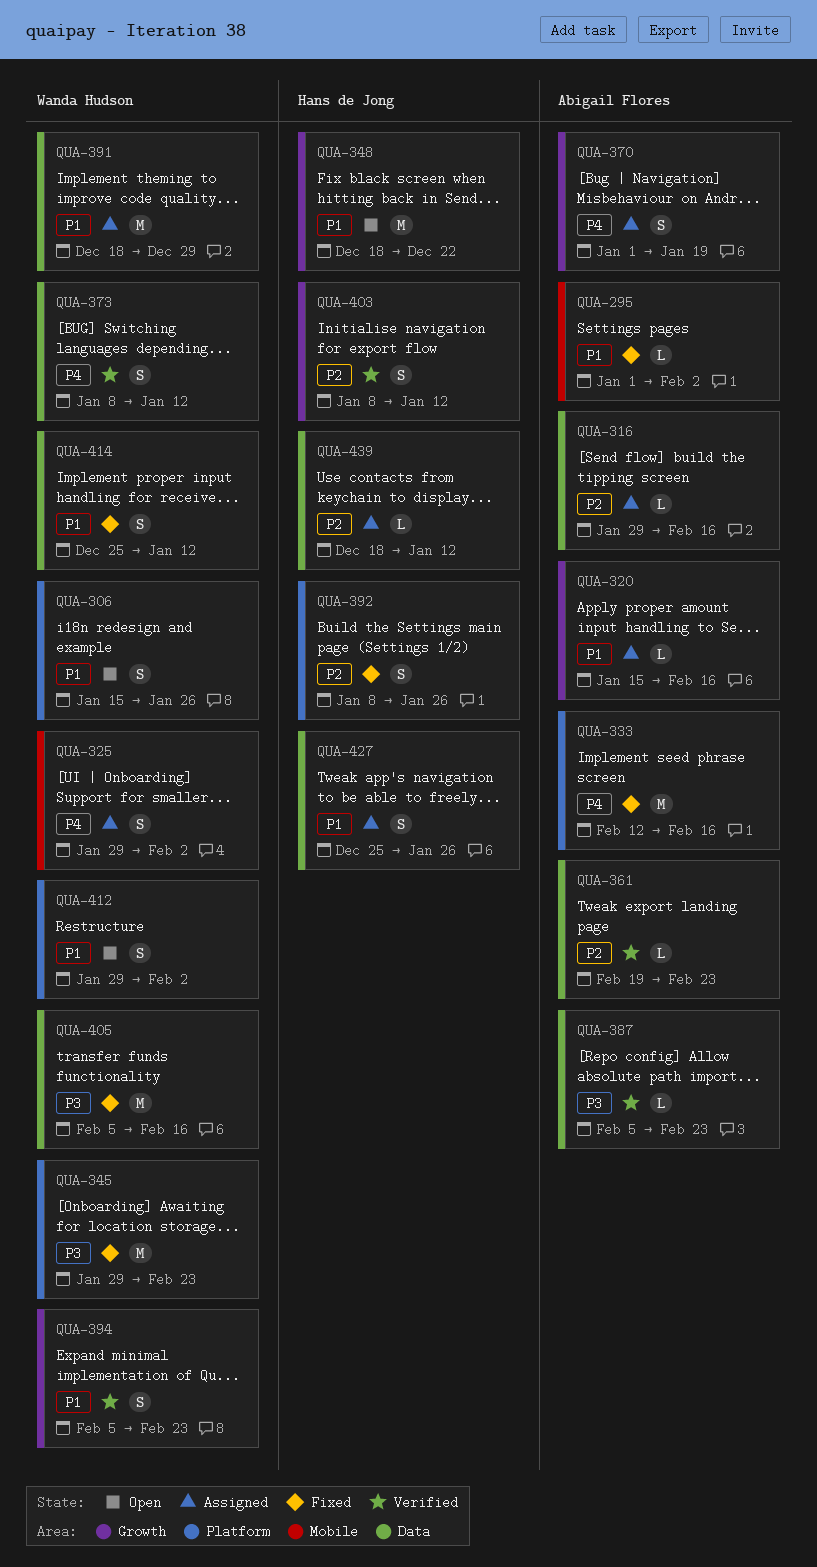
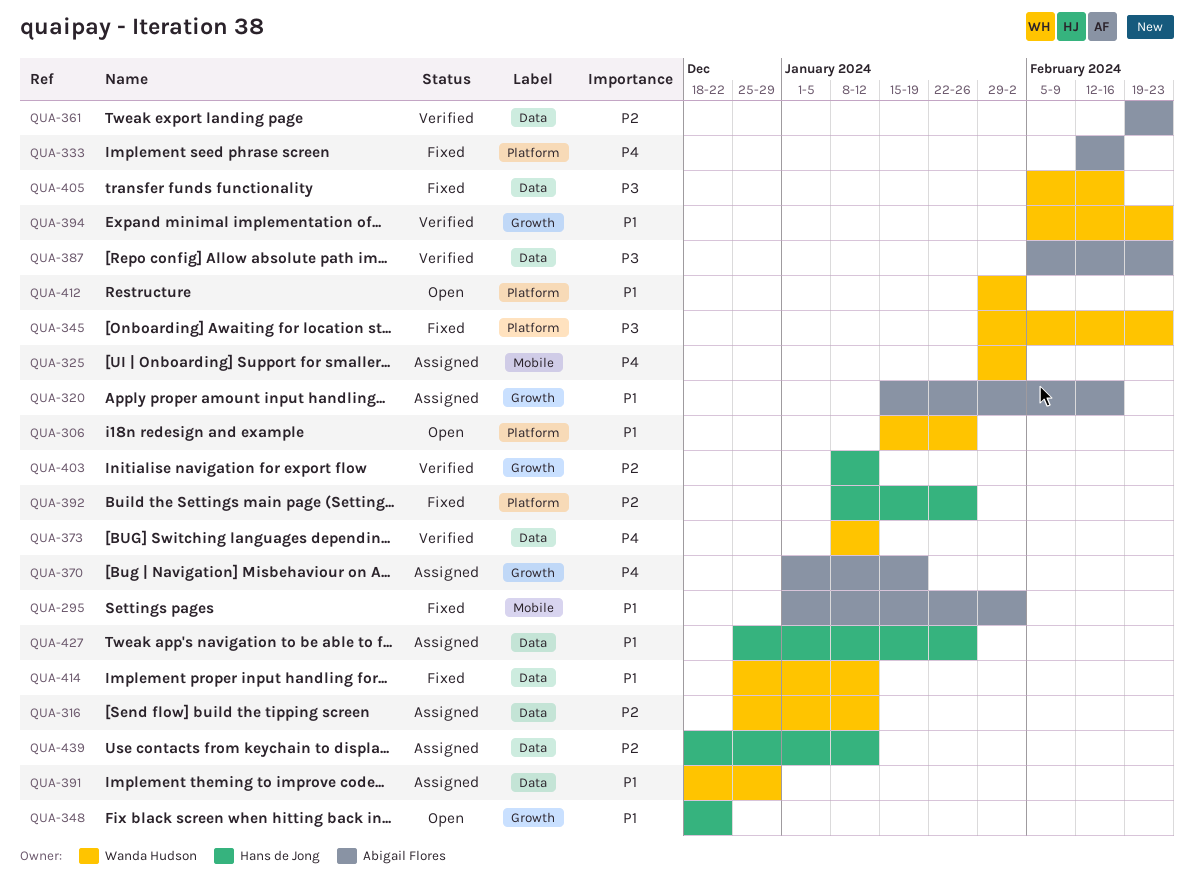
QUA-316, owner: Abigail Flores -> Wanda Hudson
QUA-316, start: Jan 29 -> Dec 25
QUA-316, due: Feb 16 -> Jan 12

